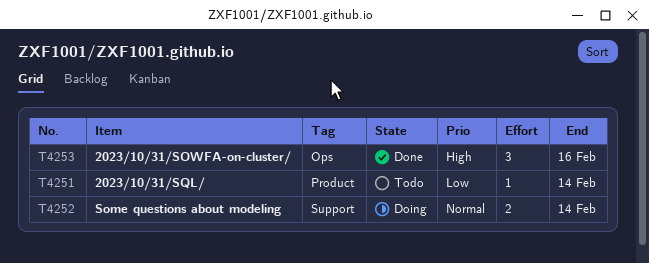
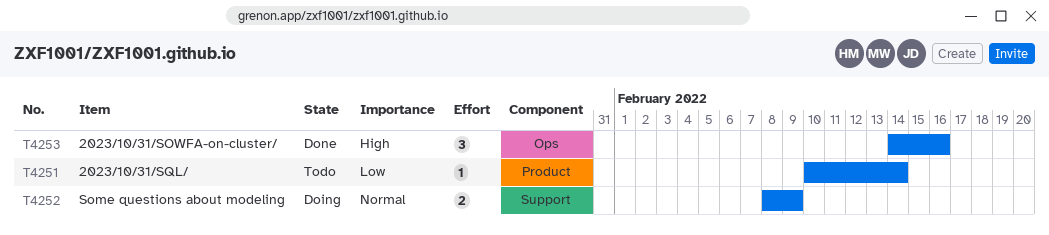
T4252, due: Feb 14 -> Feb 9

